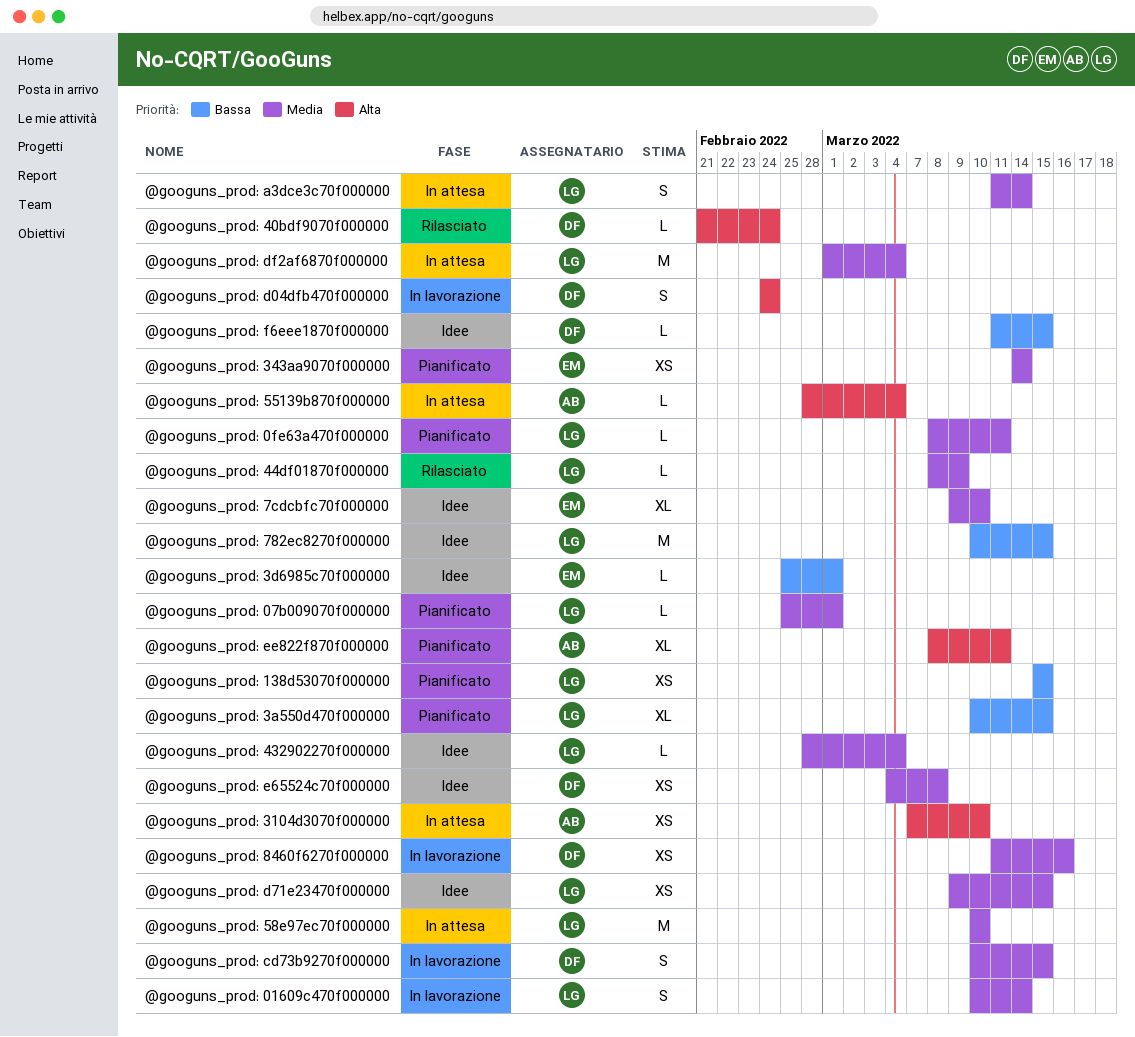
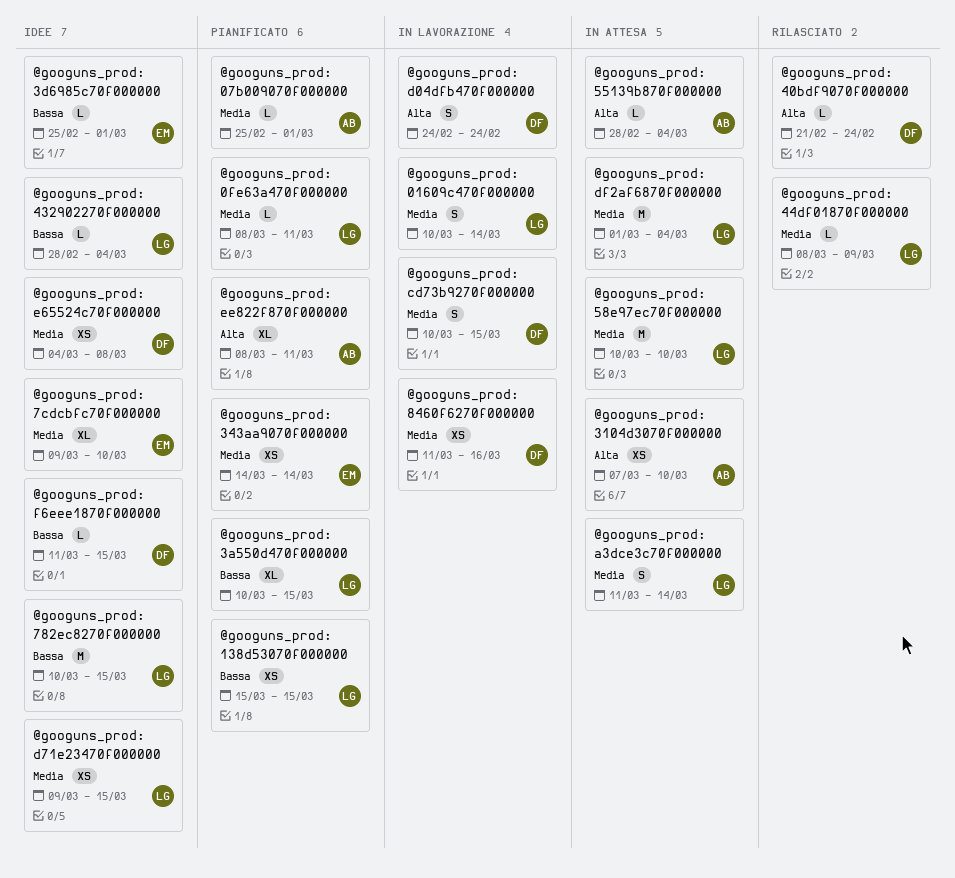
@googuns_prod: 07b009070f000000, owner: LG -> AB
@googuns_prod: 432902270f000000, priority: Media -> Bassa

